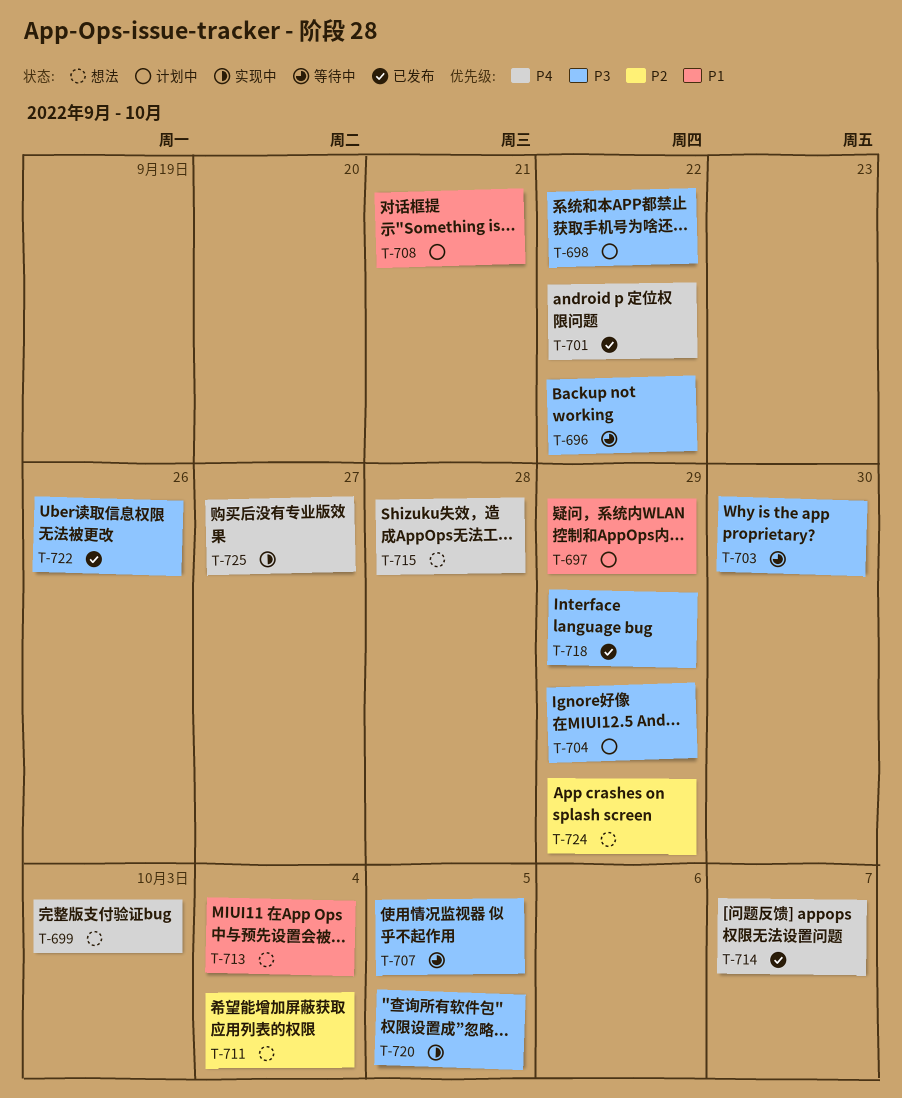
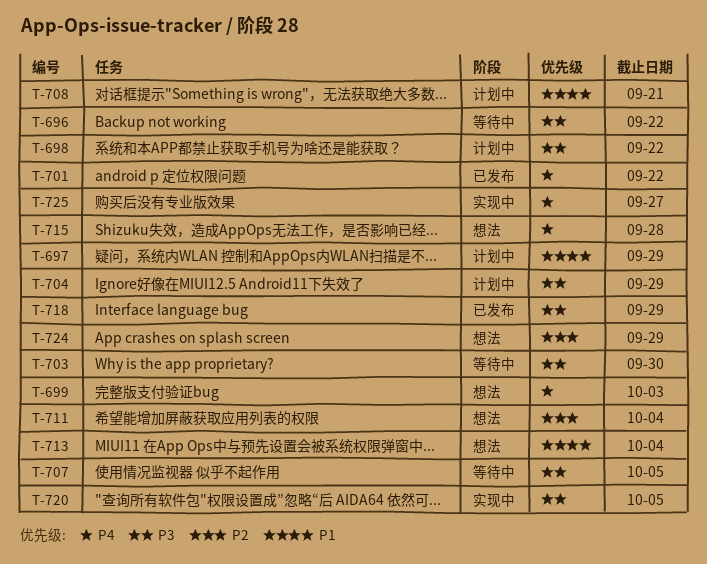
T-714: present -> none
T-722: present -> none

